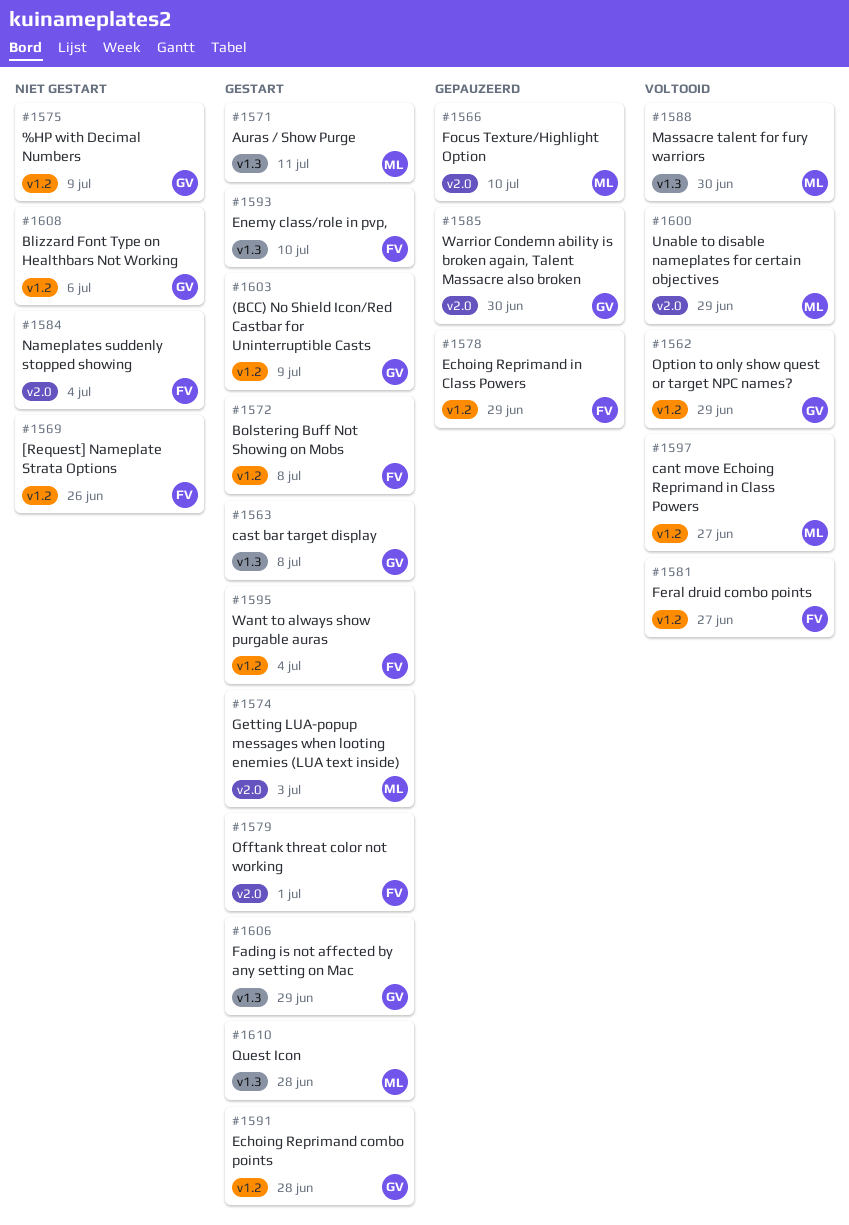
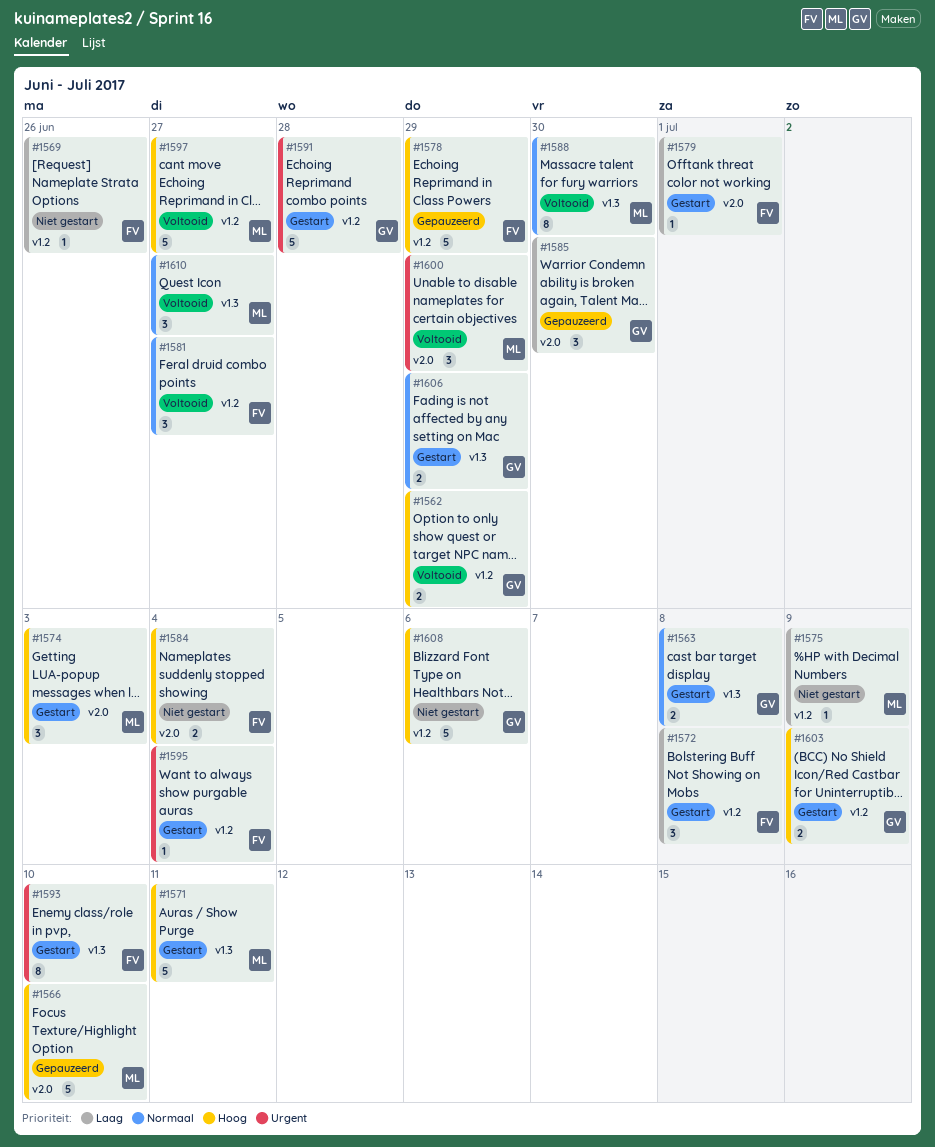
#1575, owner: GV -> ML
#1610, status: Gestart -> Voltooid
#1610, due: Jun 28 -> Jun 27

